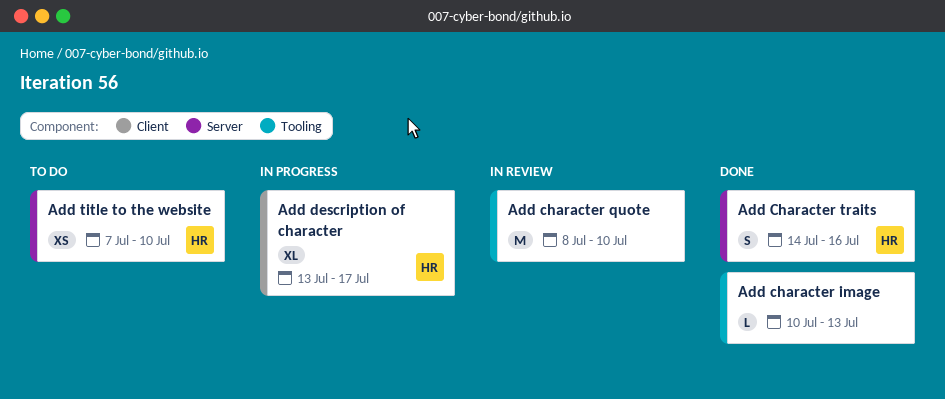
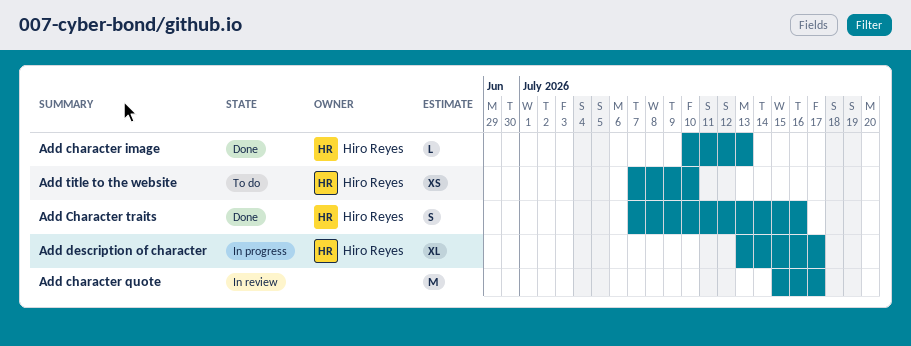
Add character image, owner: none -> Hiro Reyes
Add character quote, start: Jul 8 -> Jul 15
Add character quote, due: Jul 10 -> Jul 17
Add Character traits, start: Jul 14 -> Jul 7

